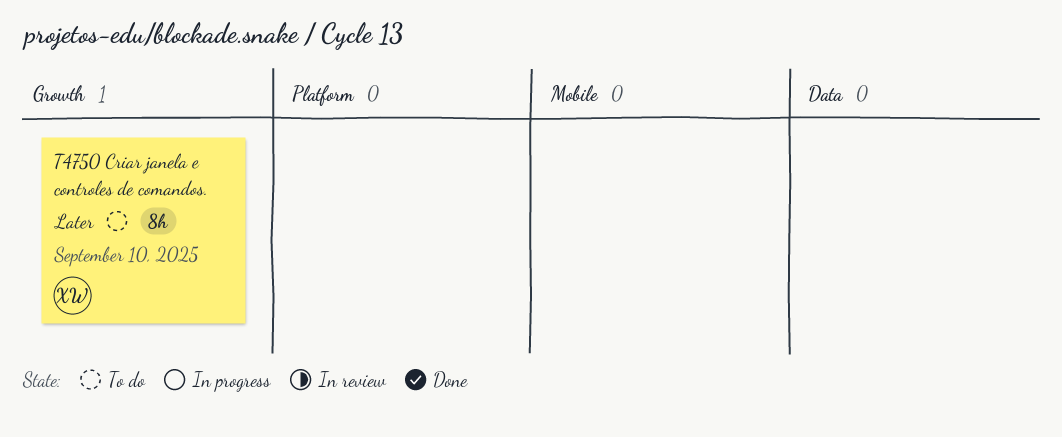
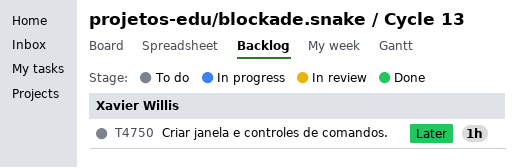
T4750, estimate: 8h -> 1h

